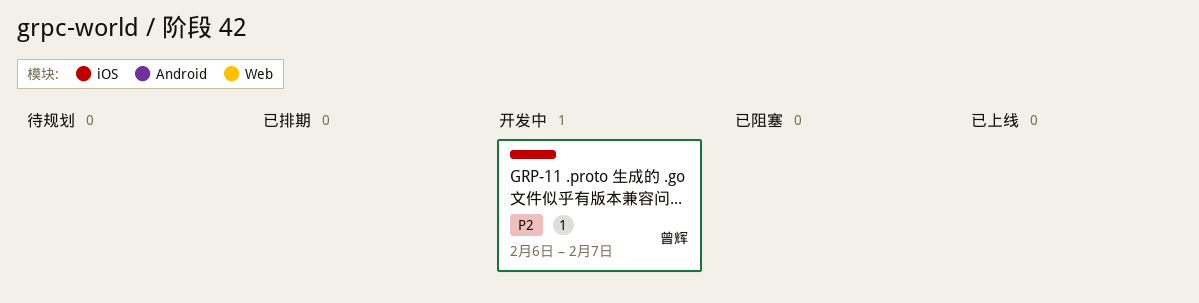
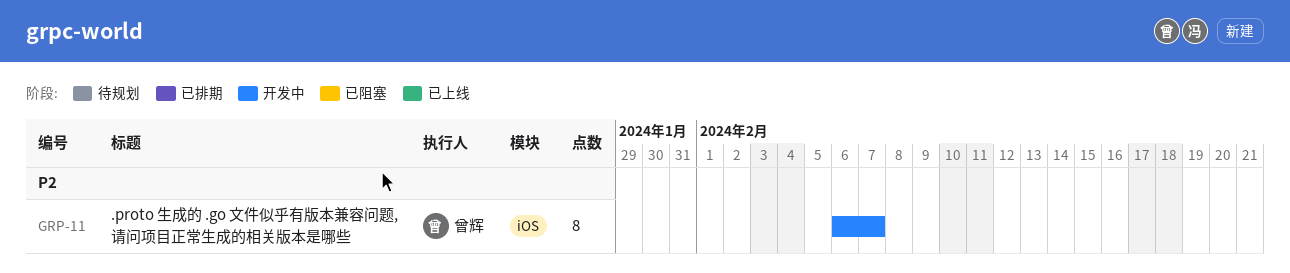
GRP-11, estimate: 1 -> 8

